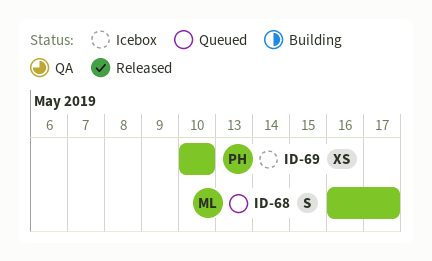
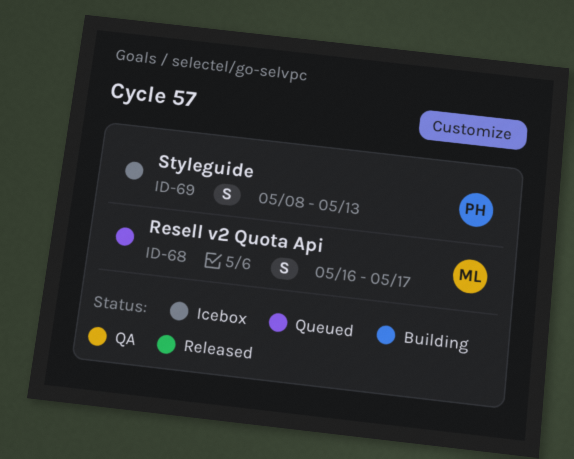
ID-69, estimate: XS -> S
ID-69, start: May 10 -> May 8
ID-69, due: May 10 -> May 13

